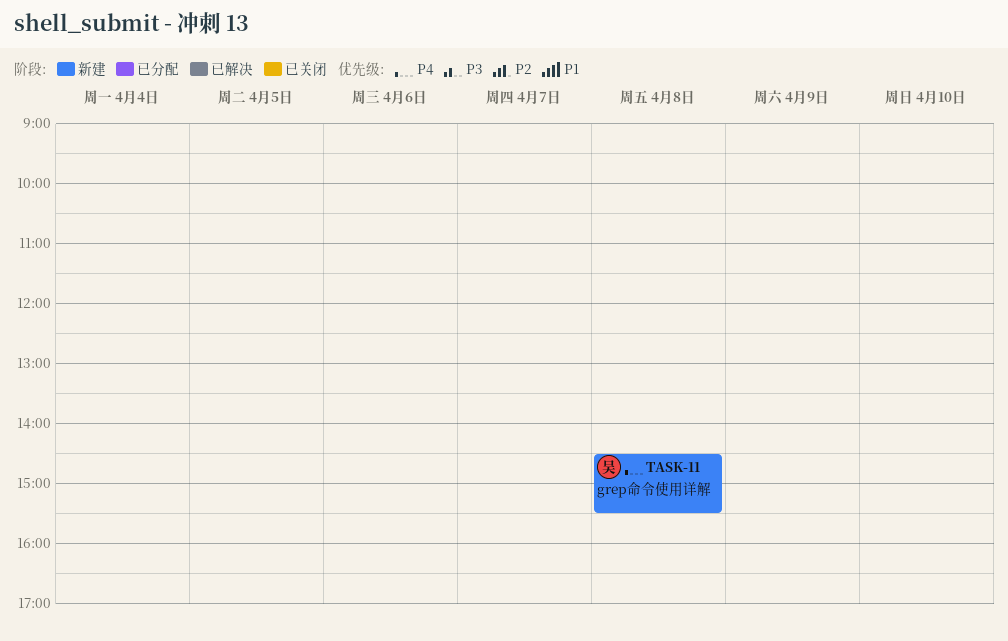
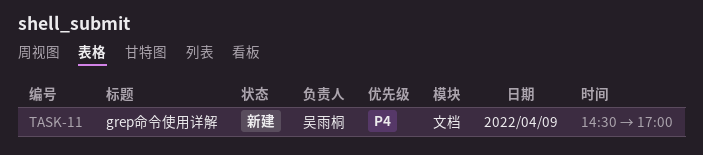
TASK-11, day: Apr 8 -> Apr 9
TASK-11, ends: 15:30 -> 17:00

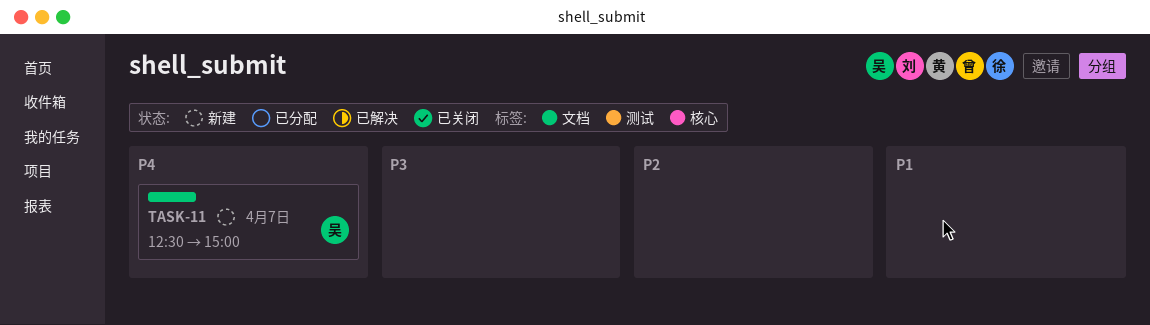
TASK-11, day: Apr 9 -> Apr 7
TASK-11, begins: 14:30 -> 12:30
TASK-11, ends: 17:00 -> 15:00

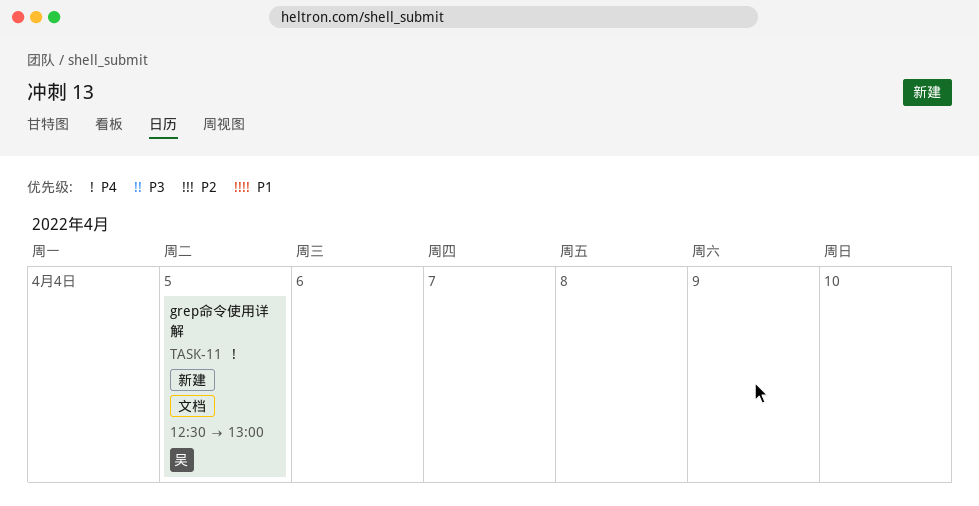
TASK-11, day: Apr 7 -> Apr 5
TASK-11, ends: 15:00 -> 13:00

